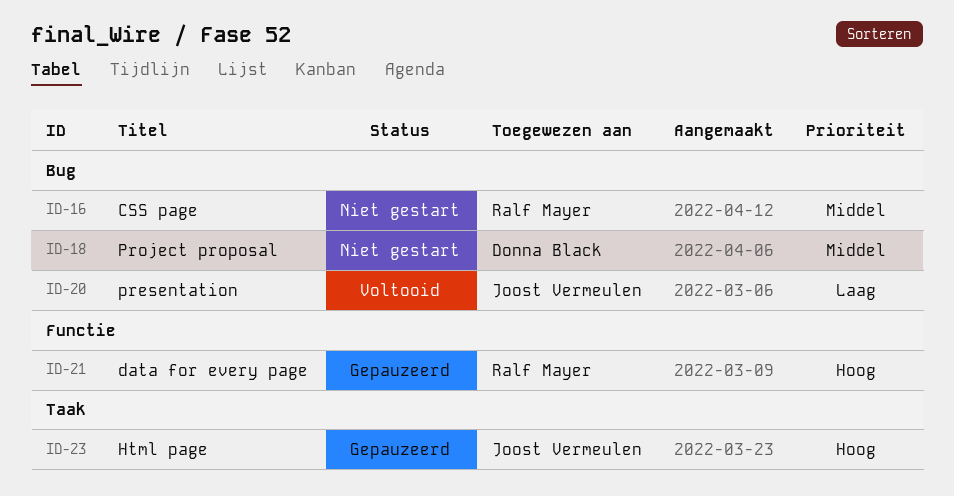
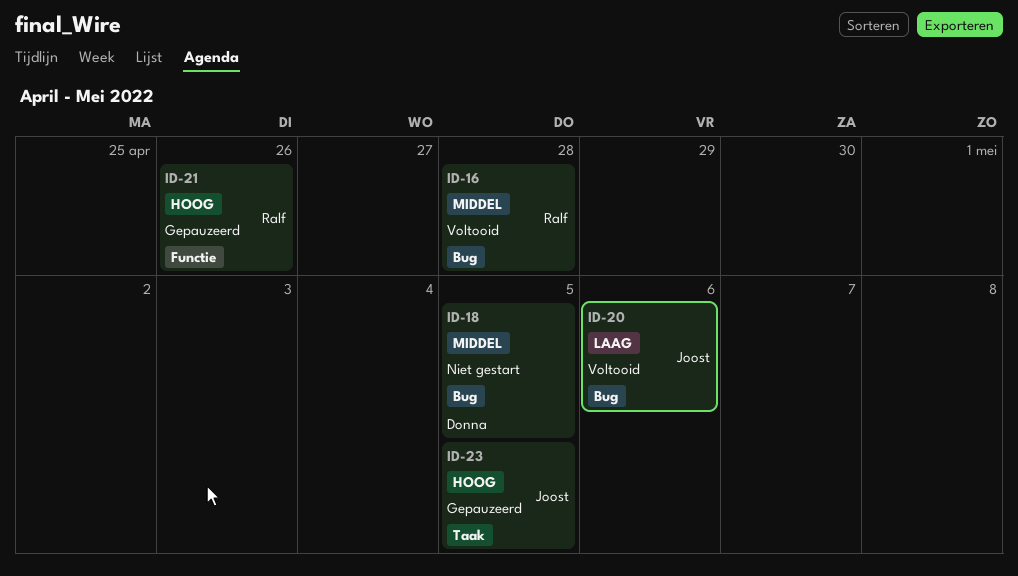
ID-16, status: Niet gestart -> Voltooid

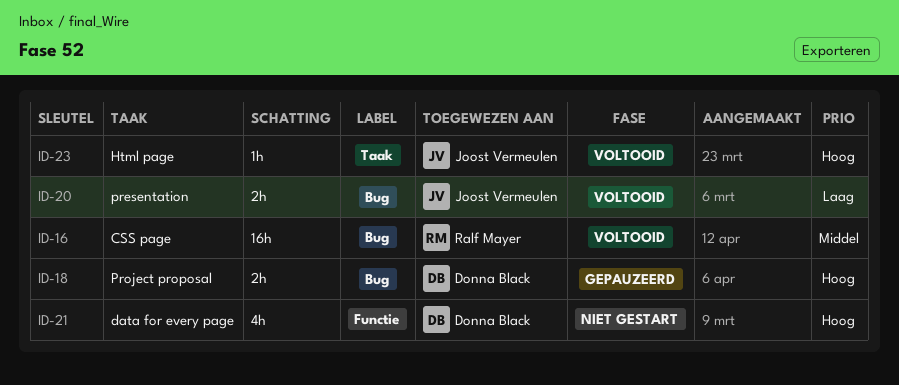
ID-18, status: Niet gestart -> Gepauzeerd
ID-18, priority: Middel -> Hoog
ID-21, status: Gepauzeerd -> Niet gestart
ID-21, owner: Ralf Mayer -> Donna Black
ID-23, status: Gepauzeerd -> Voltooid

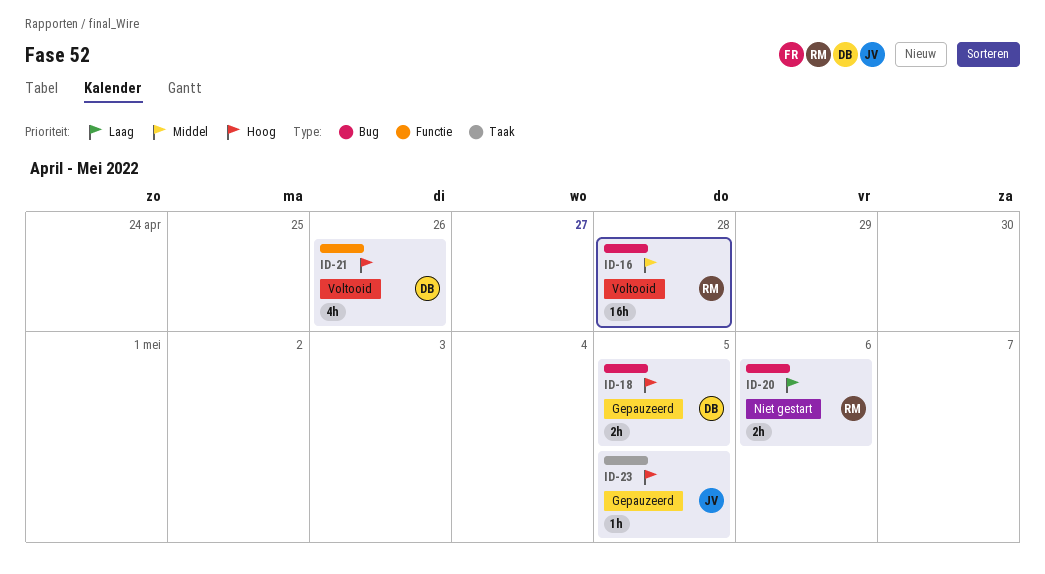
ID-20, status: Voltooid -> Niet gestart
ID-20, owner: Joost Vermeulen -> Ralf Mayer
ID-21, status: Niet gestart -> Voltooid
ID-23, status: Voltooid -> Gepauzeerd

